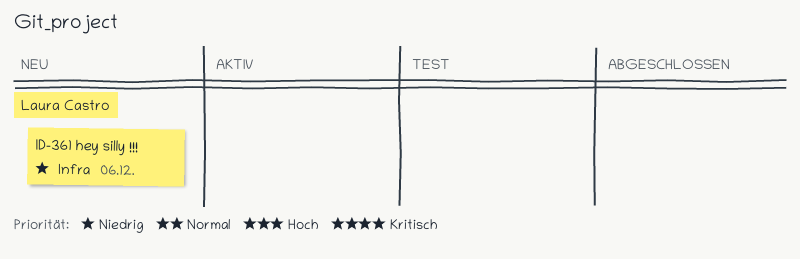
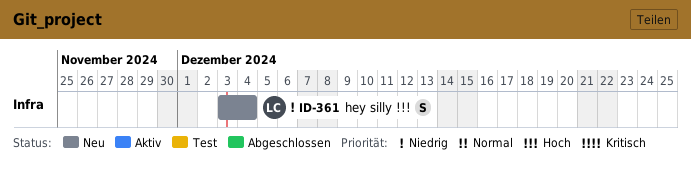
ID-361, due: Dec 6 -> Dec 4

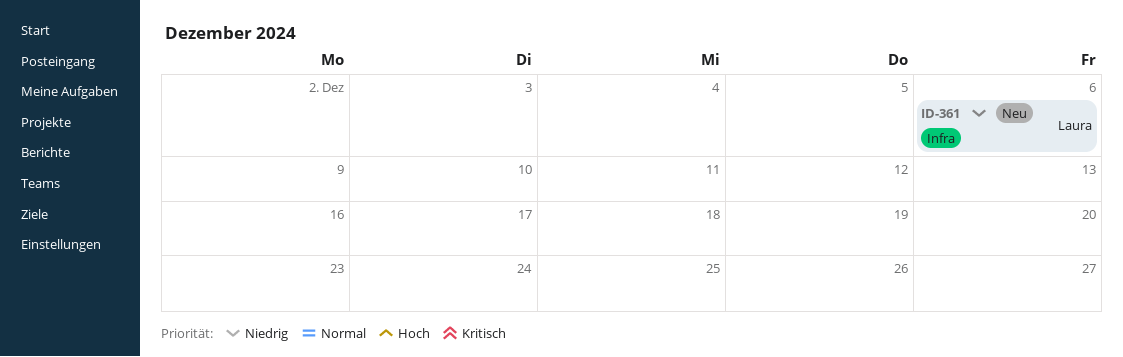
ID-361, due: Dec 4 -> Dec 6

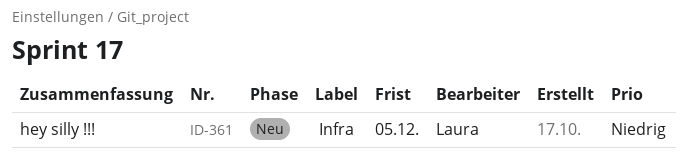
ID-361, due: Dec 6 -> Dec 5

